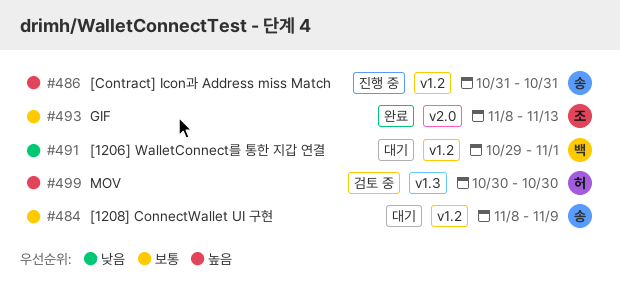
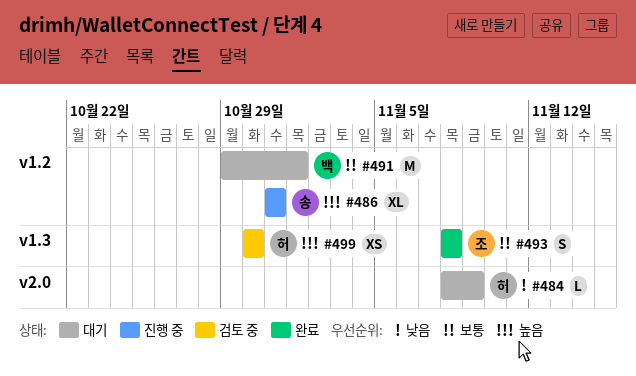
#484, owner: 송 -> 허
#484, priority: 보통 -> 낮음
#484, label: v1.2 -> v2.0
#491, priority: 낮음 -> 보통
#493, label: v2.0 -> v1.3
#493, due: Nov 13 -> Nov 8

